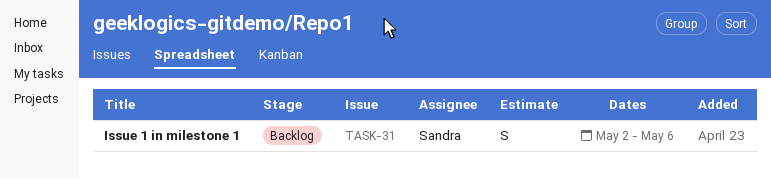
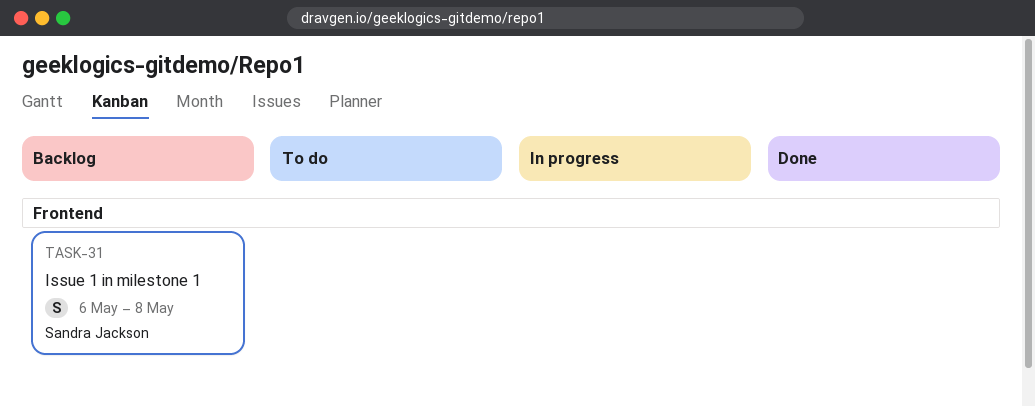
TASK-31, start: May 2 -> May 6
TASK-31, due: May 6 -> May 8

